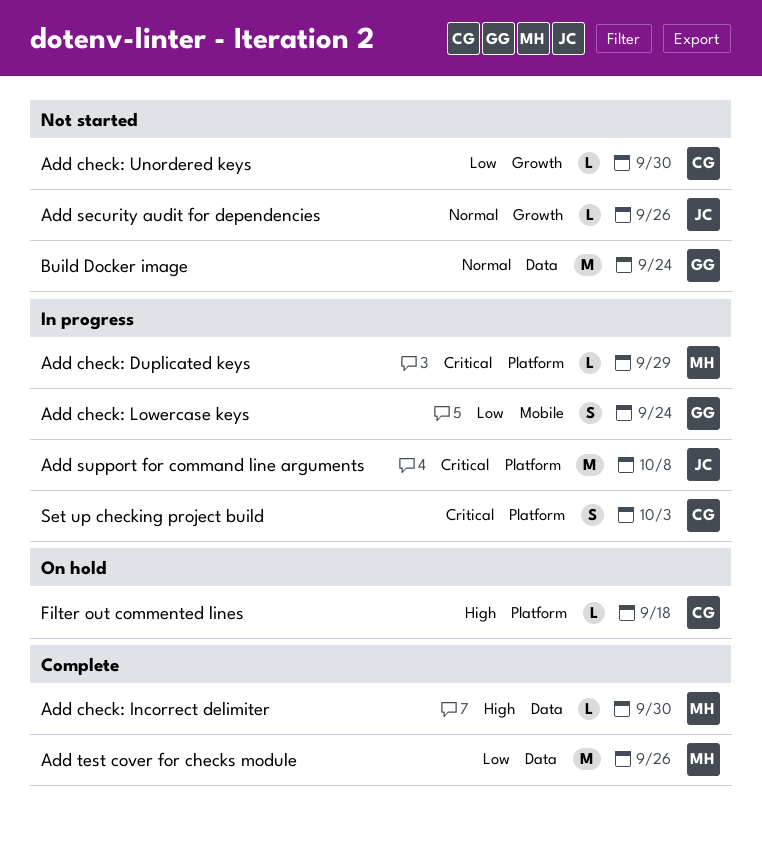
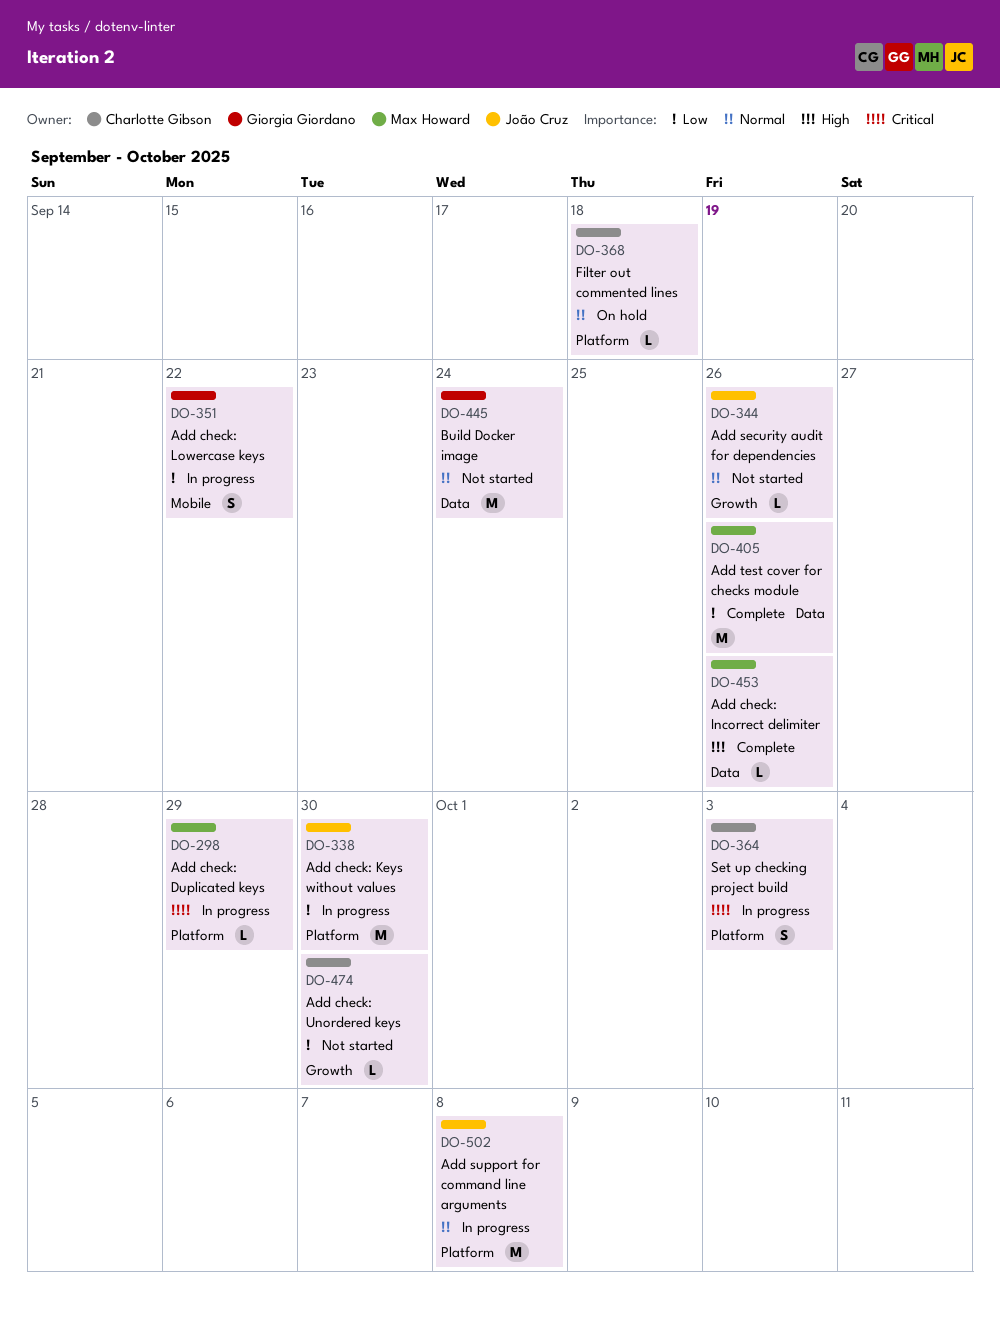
Add check: Incorrect delimiter, due: Sep 30 -> Sep 26
Add check: Keys without values: none -> present
Add check: Lowercase keys, due: Sep 24 -> Sep 22
Add support for command line arguments, priority: Critical -> Normal
Filter out commented lines, priority: High -> Normal

